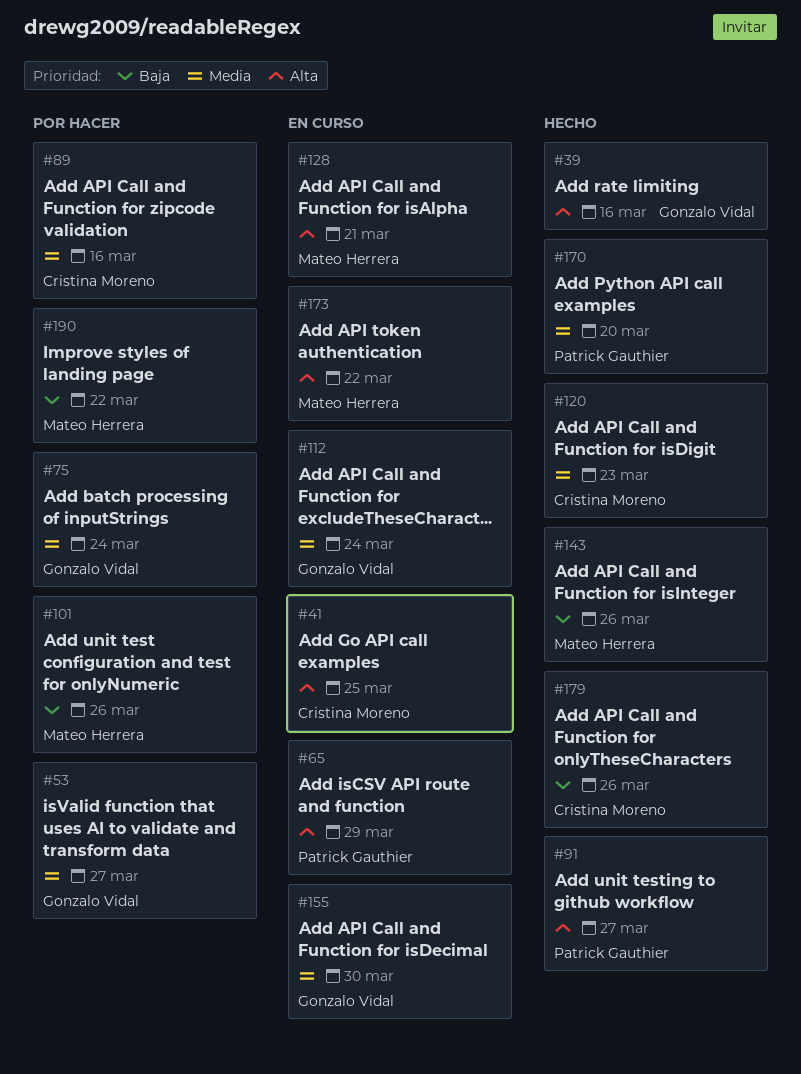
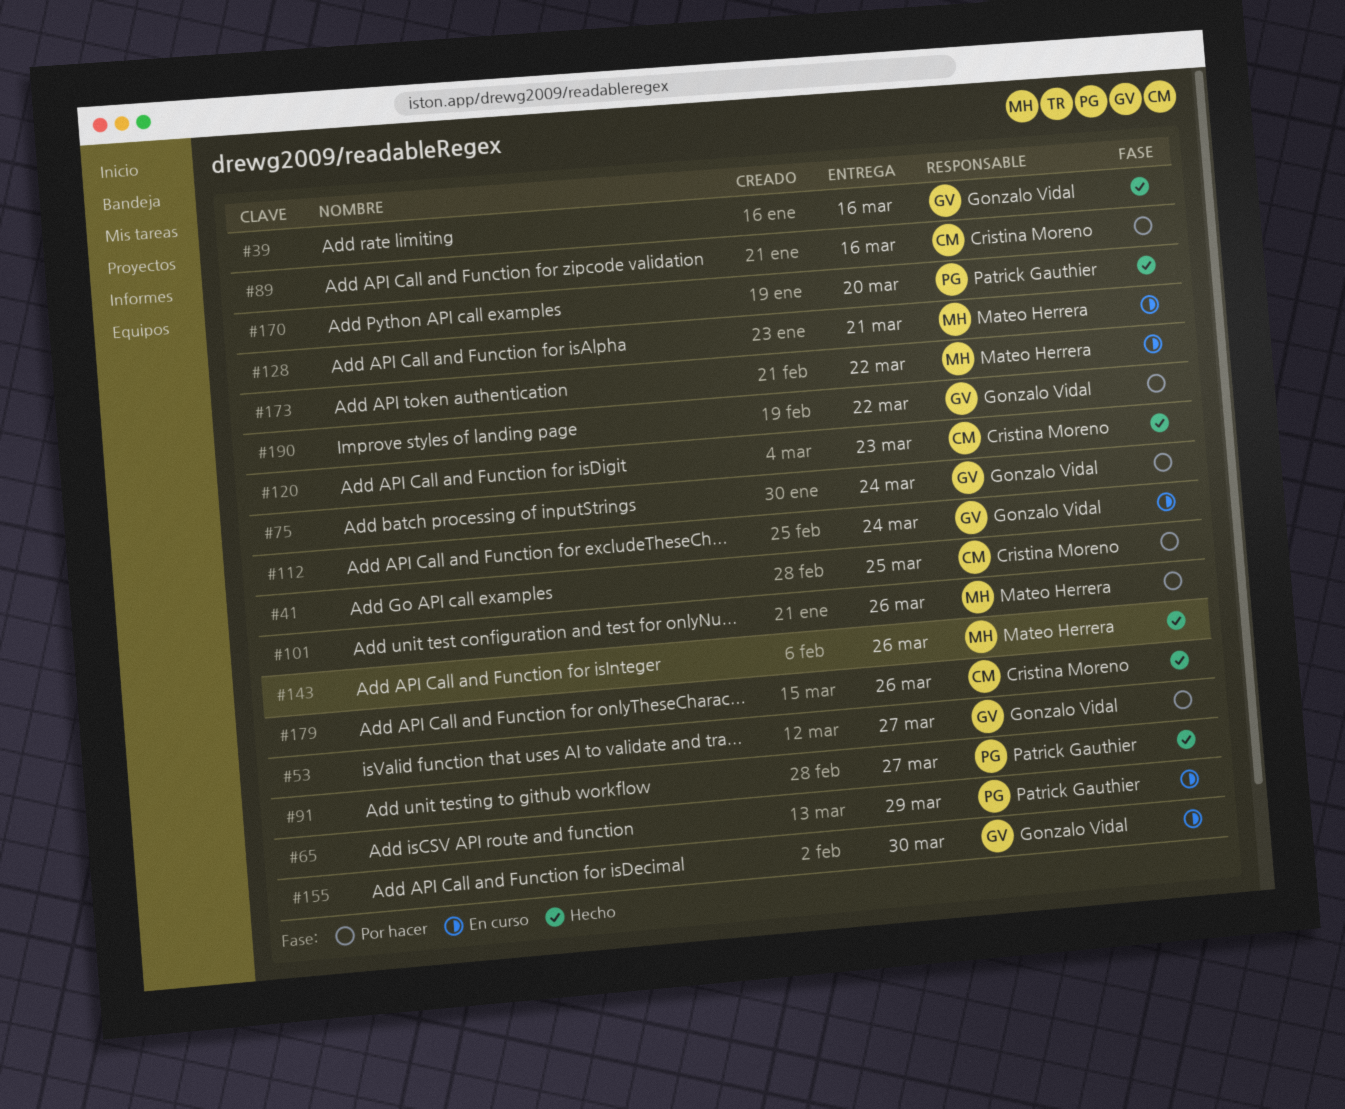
#41, status: En curso -> Por hacer
#190, owner: Mateo Herrera -> Gonzalo Vidal

